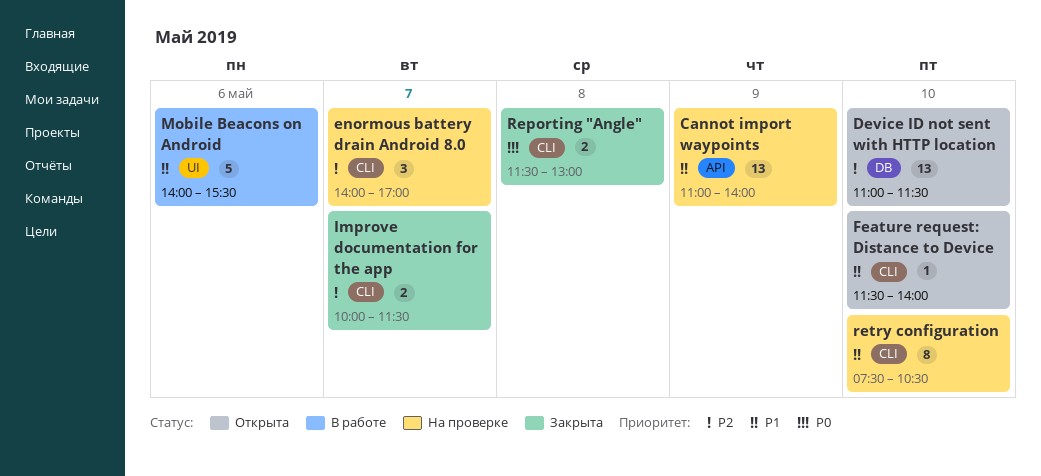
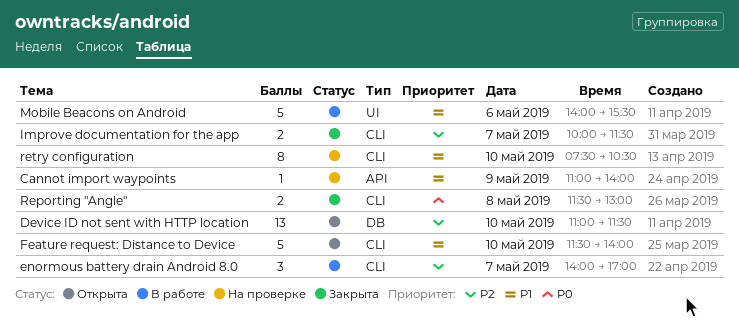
Cannot import waypoints, estimate: 13 -> 1
enormous battery drain Android 8.0, status: На проверке -> В работе
Feature request: Distance to Device, estimate: 1 -> 5

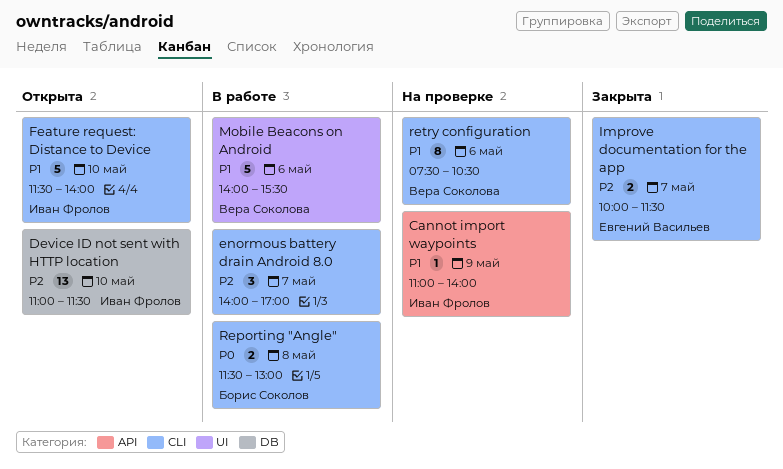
Reporting "Angle", status: Закрыта -> В работе
retry configuration, day: May 10 -> May 6

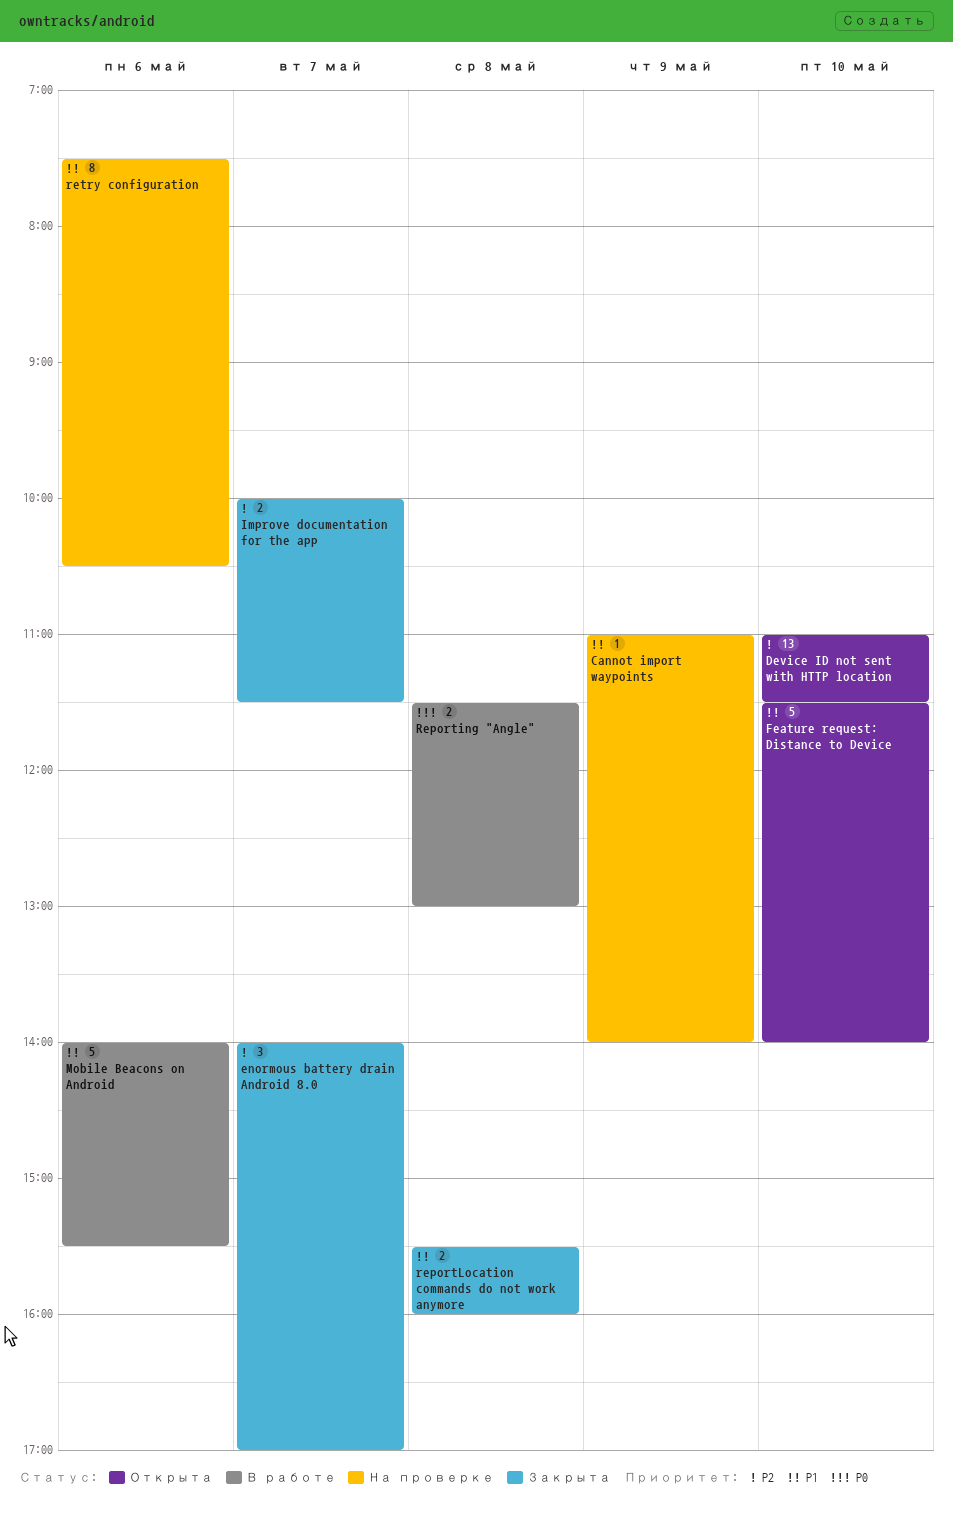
enormous battery drain Android 8.0, status: В работе -> Закрыта
reportLocation commands do not work anymore: none -> present

